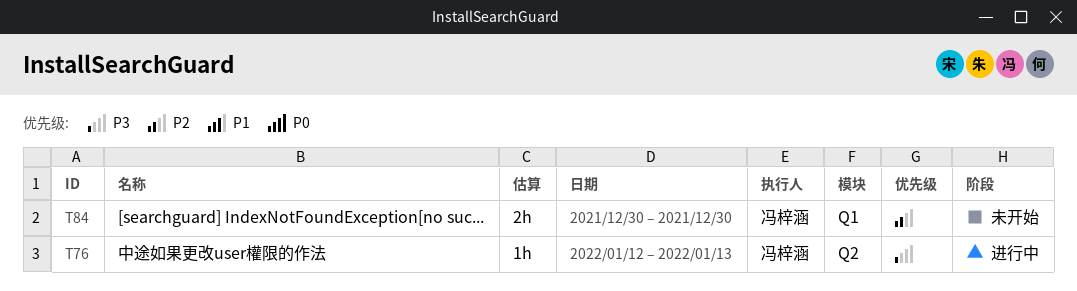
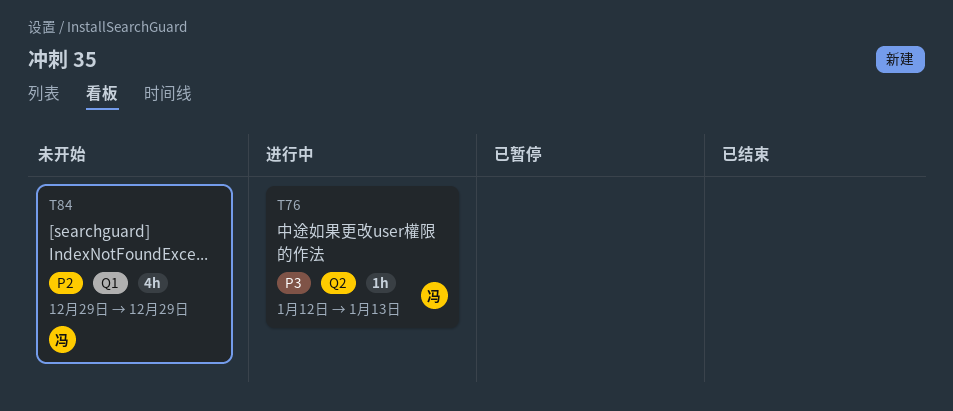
T84, estimate: 2h -> 4h
T84, start: Dec 30 -> Dec 29
T84, due: Dec 30 -> Dec 29

